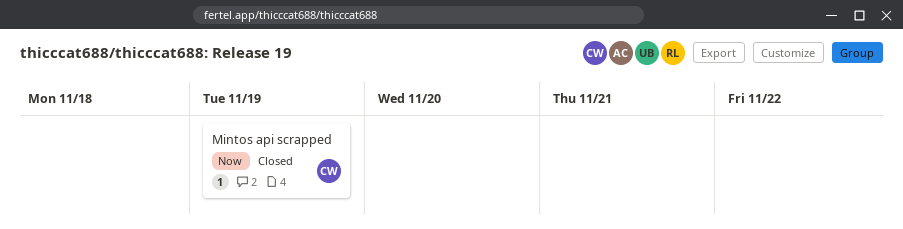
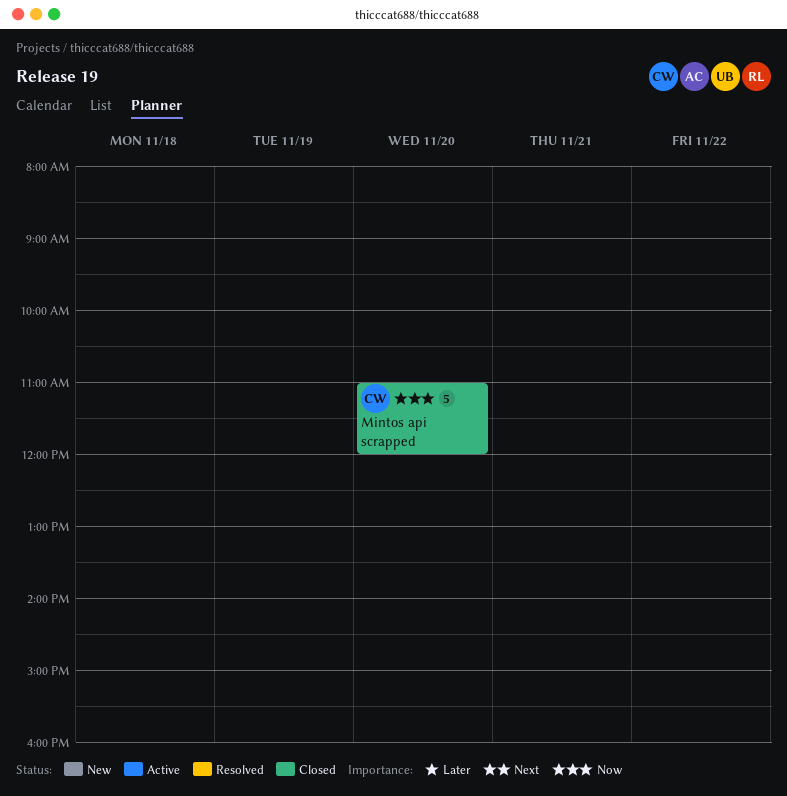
Mintos api scrapped, estimate: 1 -> 5
Mintos api scrapped, day: Nov 19 -> Nov 20

